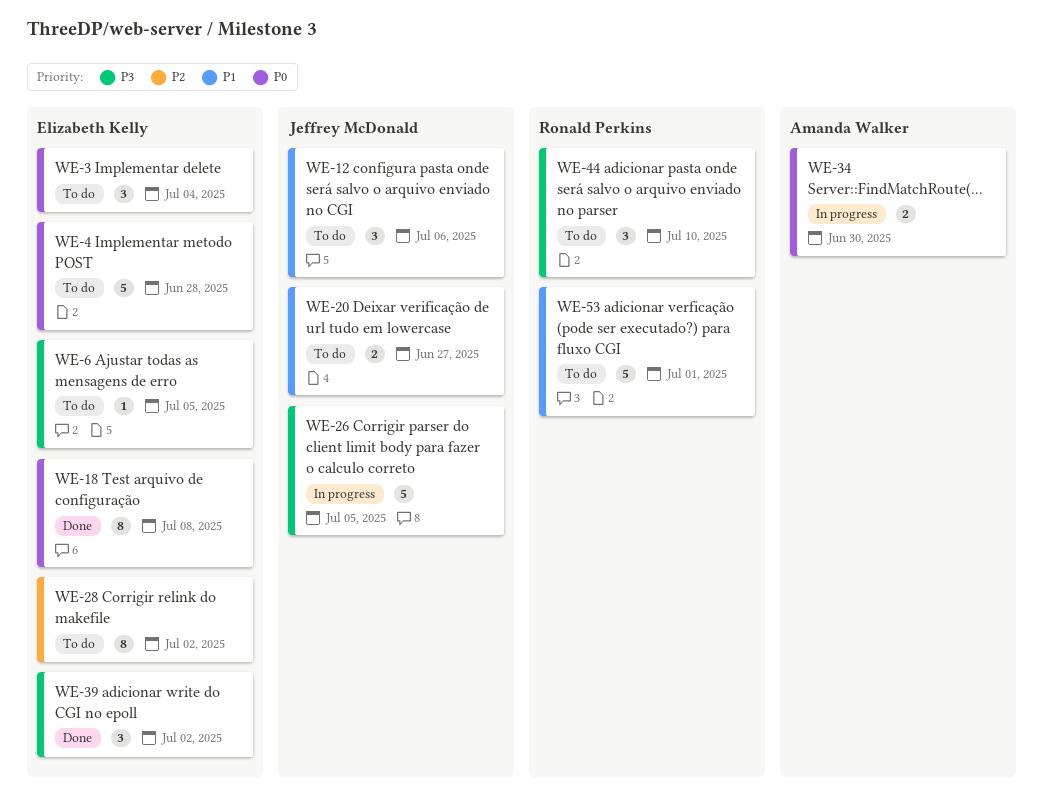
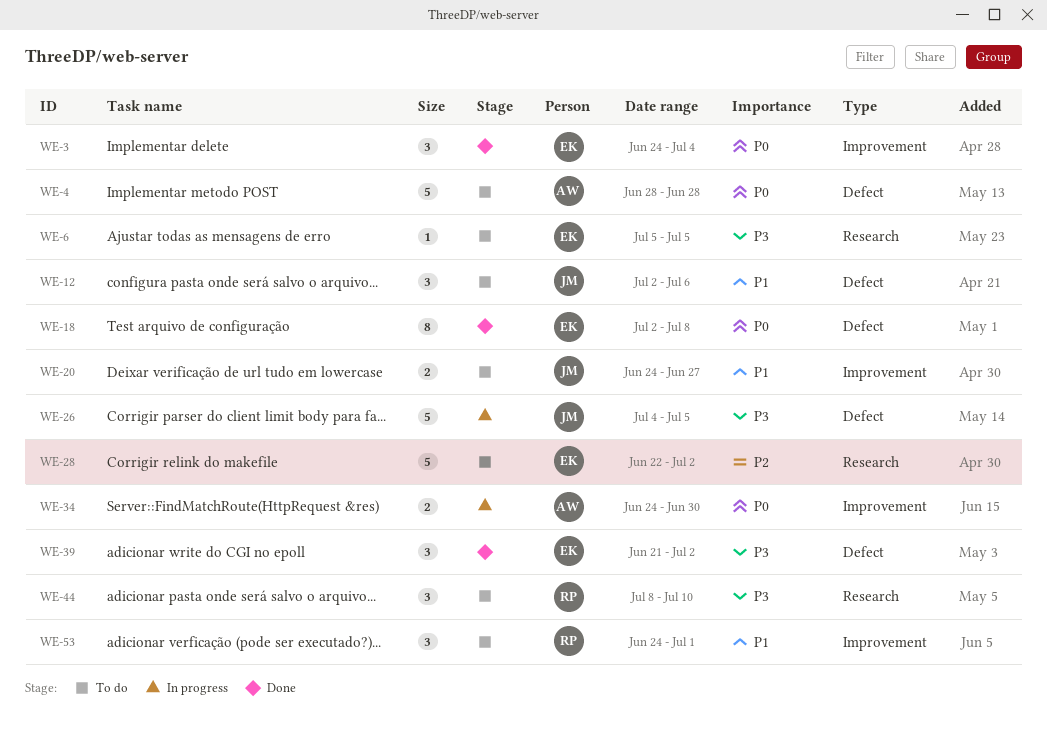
WE-3, status: To do -> Done
WE-4, owner: Elizabeth Kelly -> Amanda Walker
WE-28, estimate: 8 -> 5
WE-53, estimate: 5 -> 3

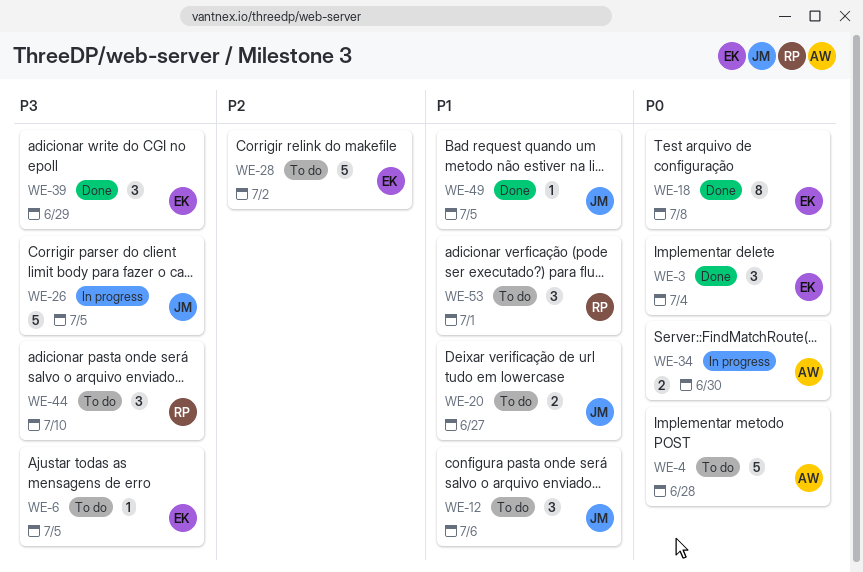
WE-39, due: Jul 2 -> Jun 29
WE-49: none -> present

